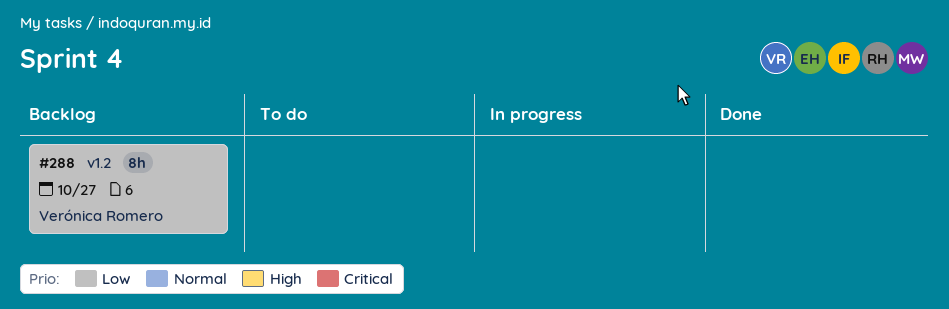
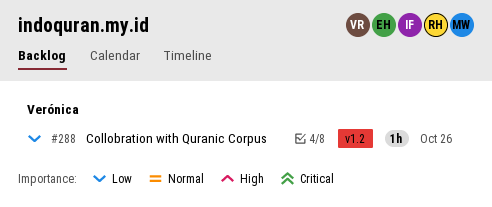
#288, estimate: 8h -> 1h
#288, due: Oct 27 -> Oct 26

